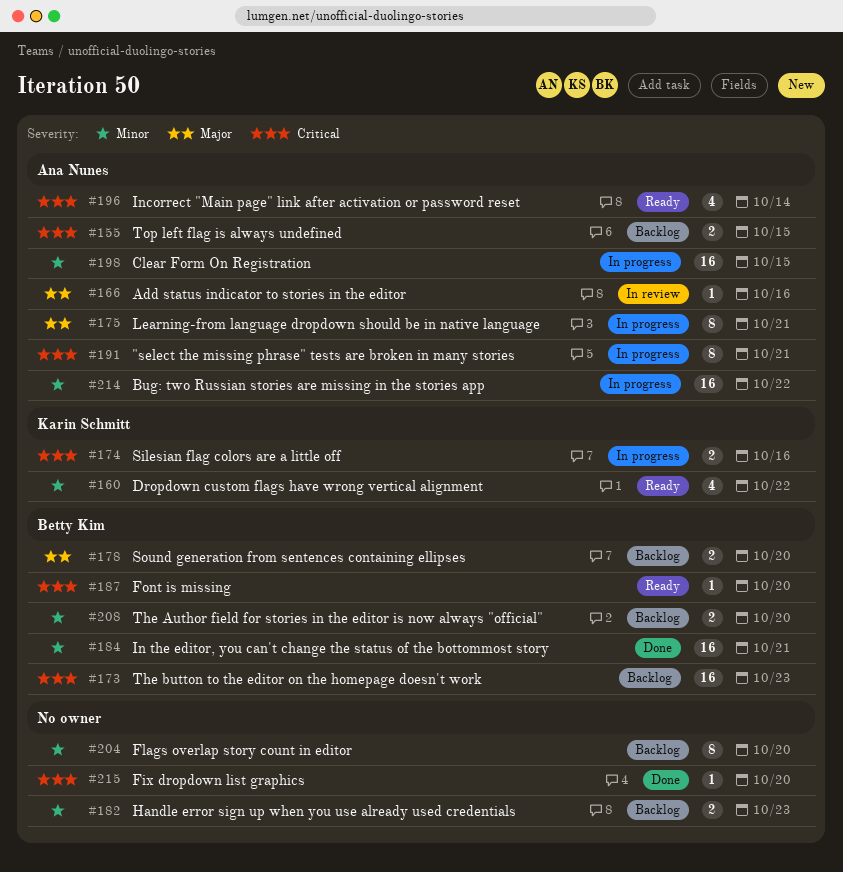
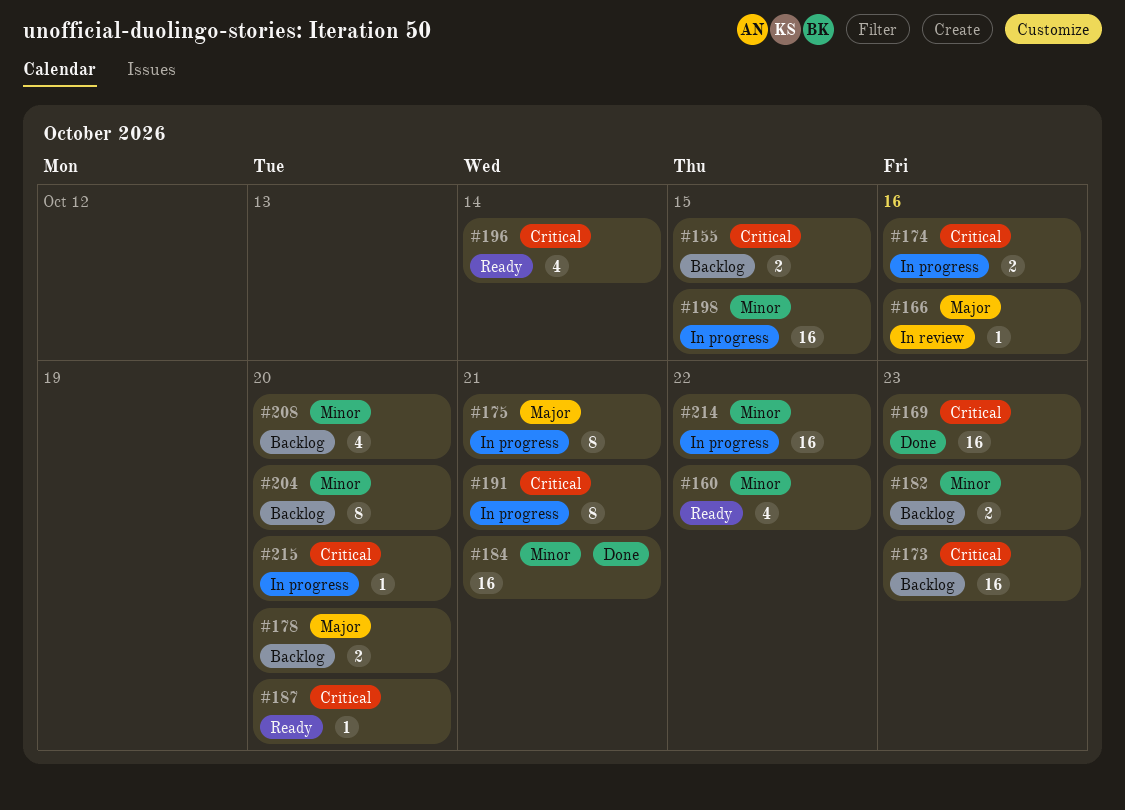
#169: none -> present
#208, estimate: 2 -> 4
#215, status: Done -> In progress

